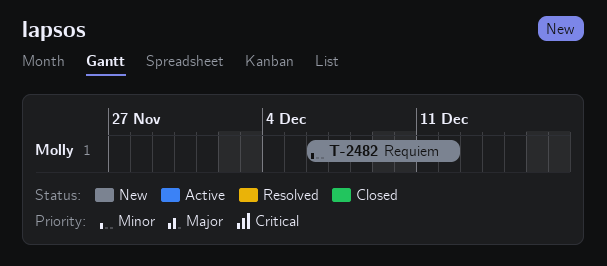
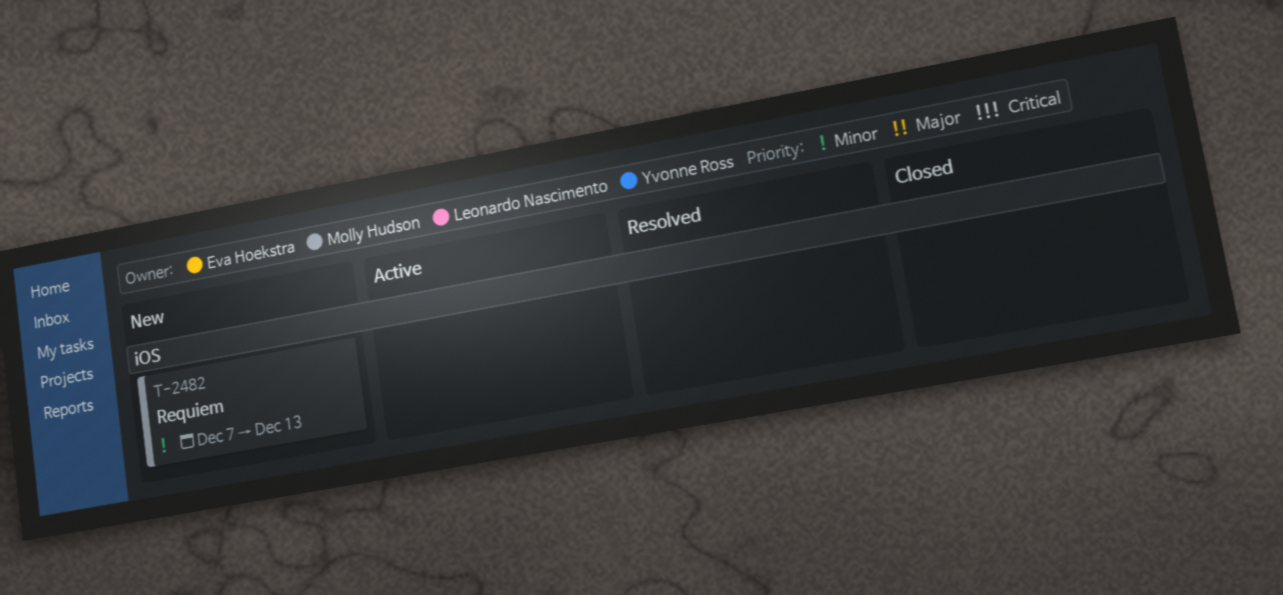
T-2482, start: Dec 6 -> Dec 7
T-2482, due: Dec 12 -> Dec 13

